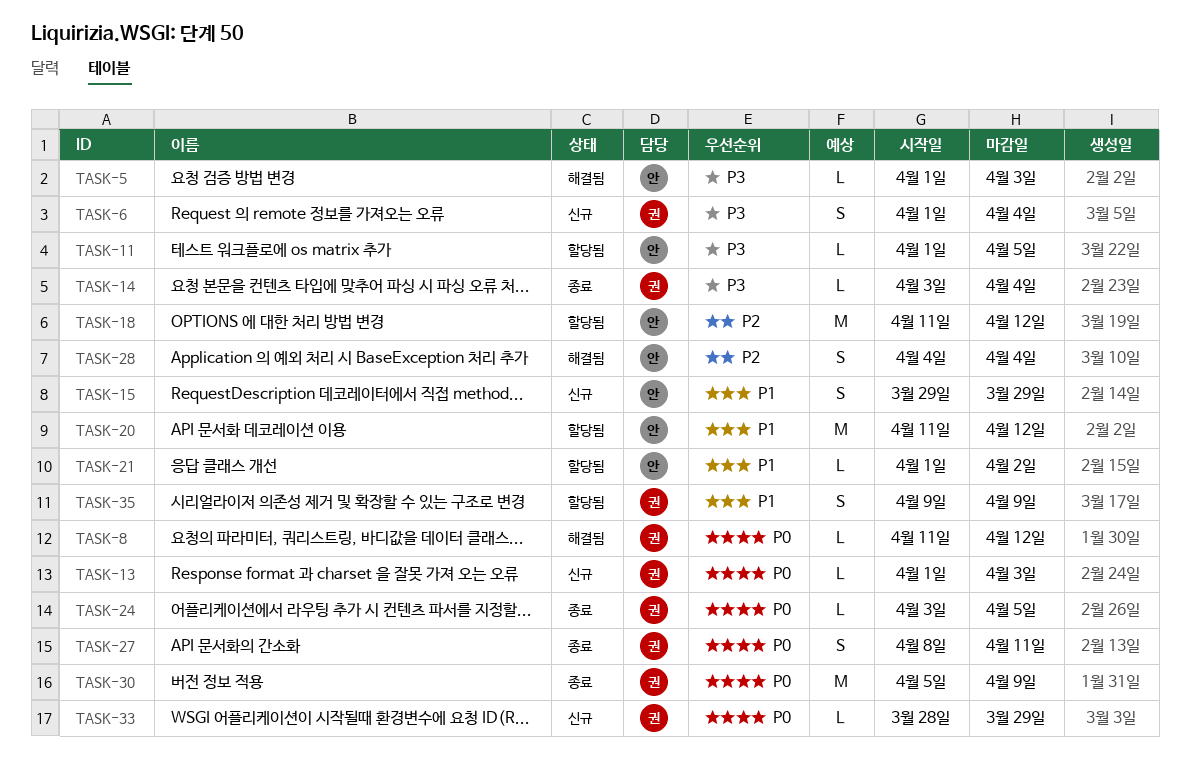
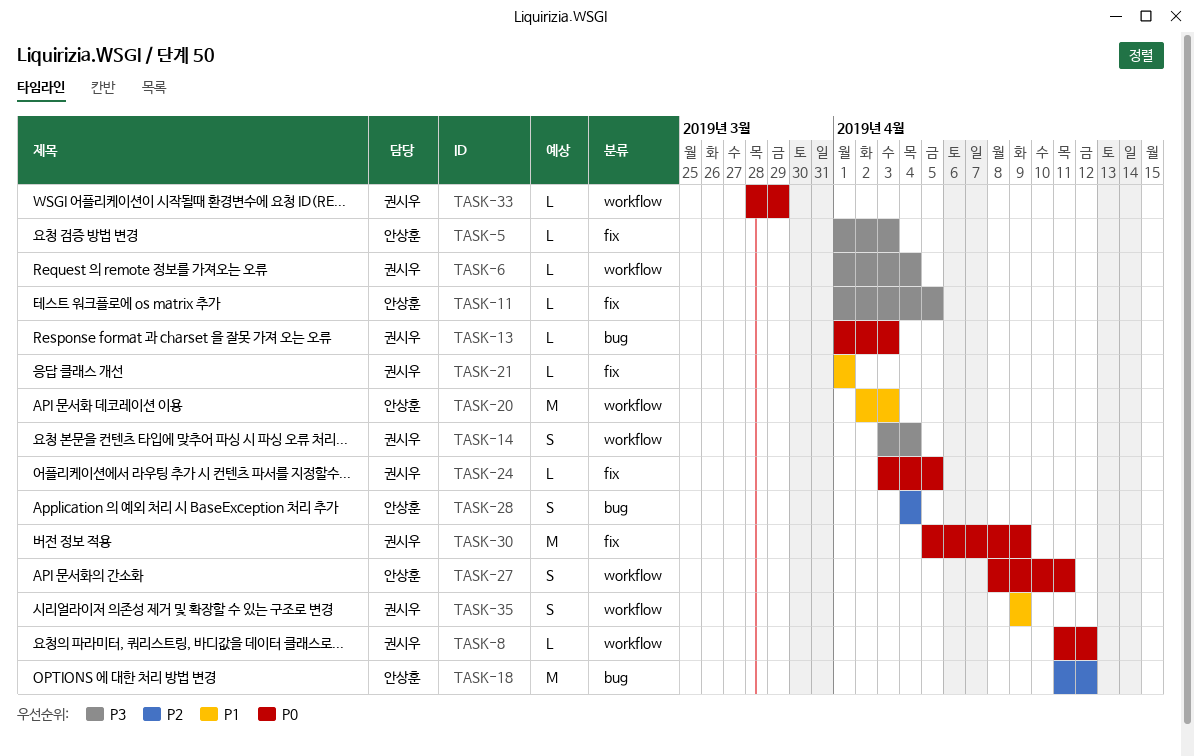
TASK-6, estimate: S -> L
TASK-14, estimate: L -> S
TASK-15: present -> none
TASK-20, start: Apr 11 -> Apr 2
TASK-20, due: Apr 12 -> Apr 3
TASK-21, owner: 안상훈 -> 권시우
TASK-21, due: Apr 2 -> Apr 1
TASK-27, owner: 권시우 -> 안상훈

